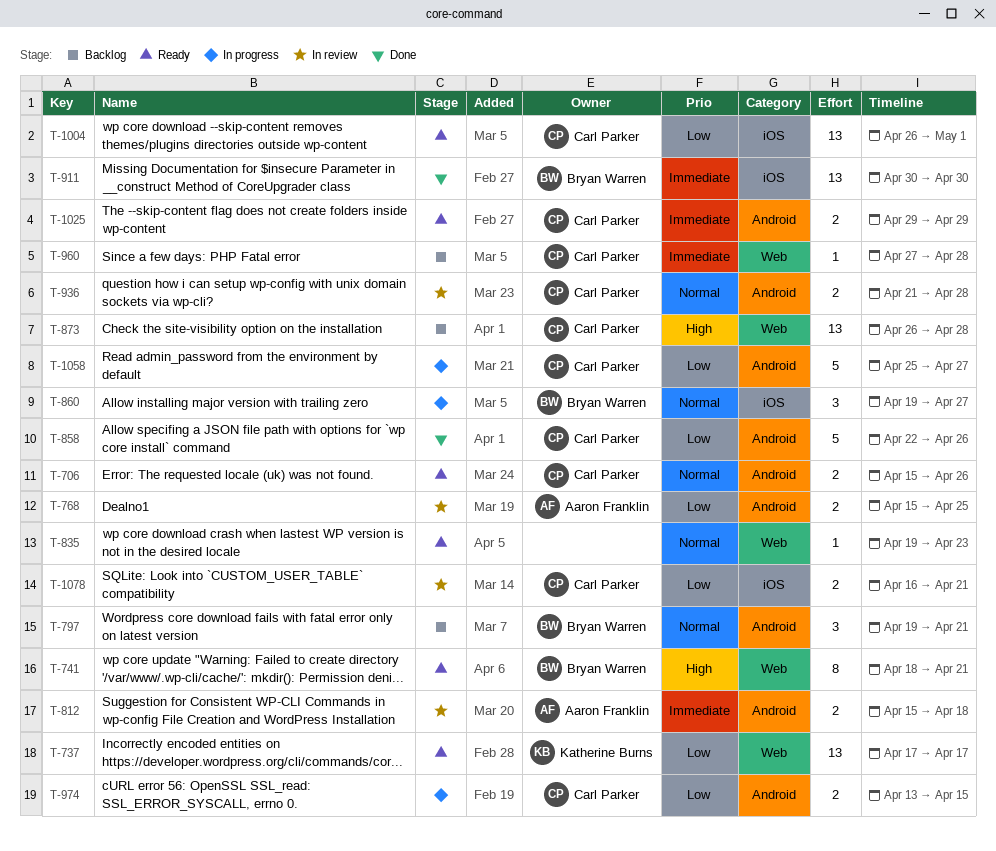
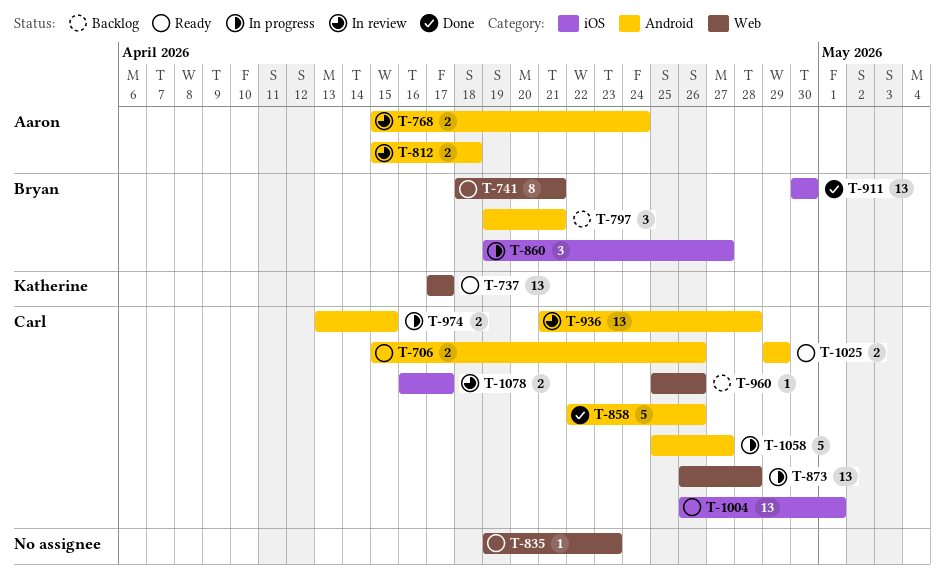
T-768, due: Apr 25 -> Apr 24
T-873, status: Backlog -> In progress
T-936, estimate: 2 -> 13
T-960, start: Apr 27 -> Apr 25
T-960, due: Apr 28 -> Apr 26
T-1078, due: Apr 21 -> Apr 17

